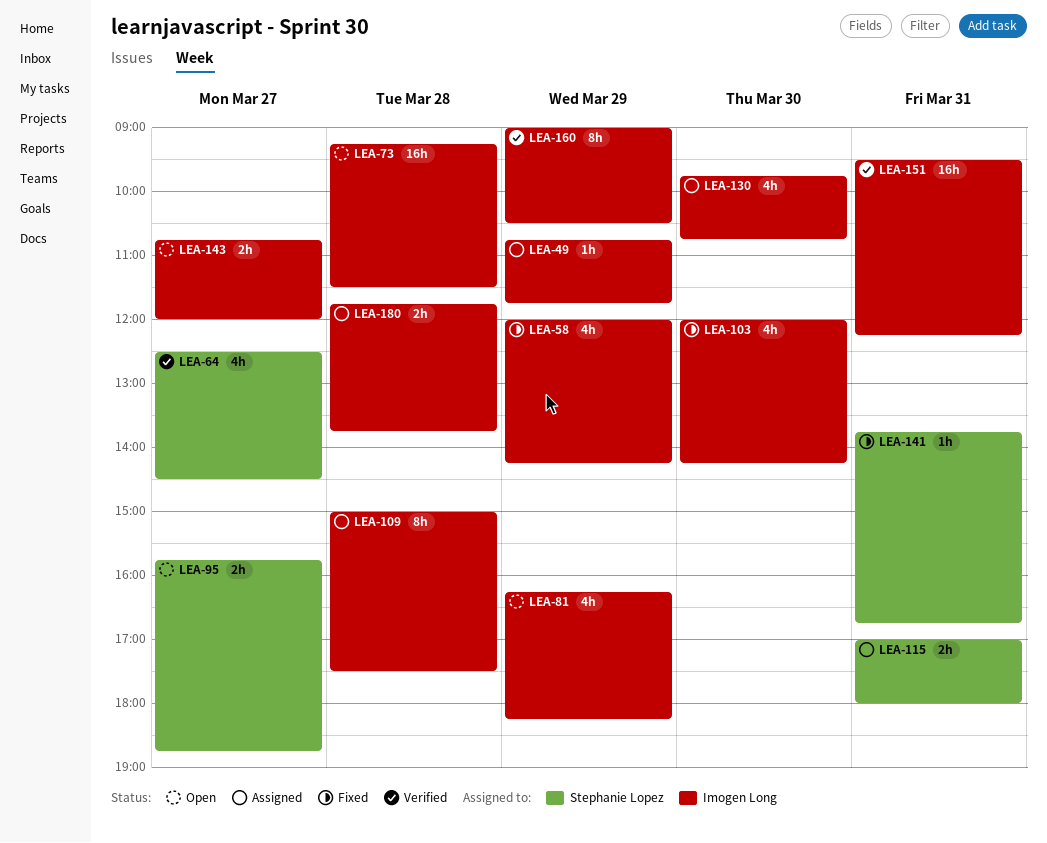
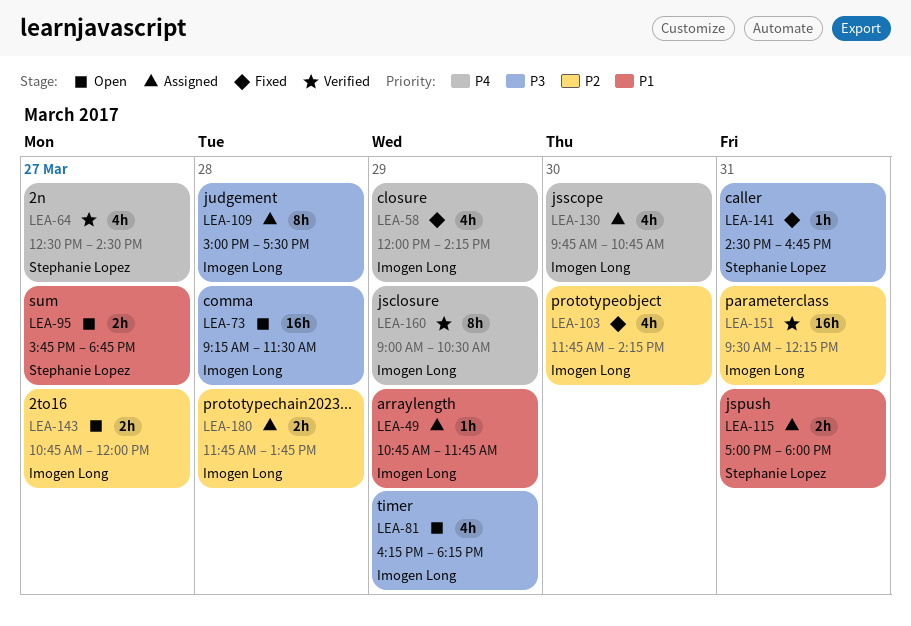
LEA-103, begins: 12:00 -> 11:45
LEA-141, begins: 13:45 -> 14:30

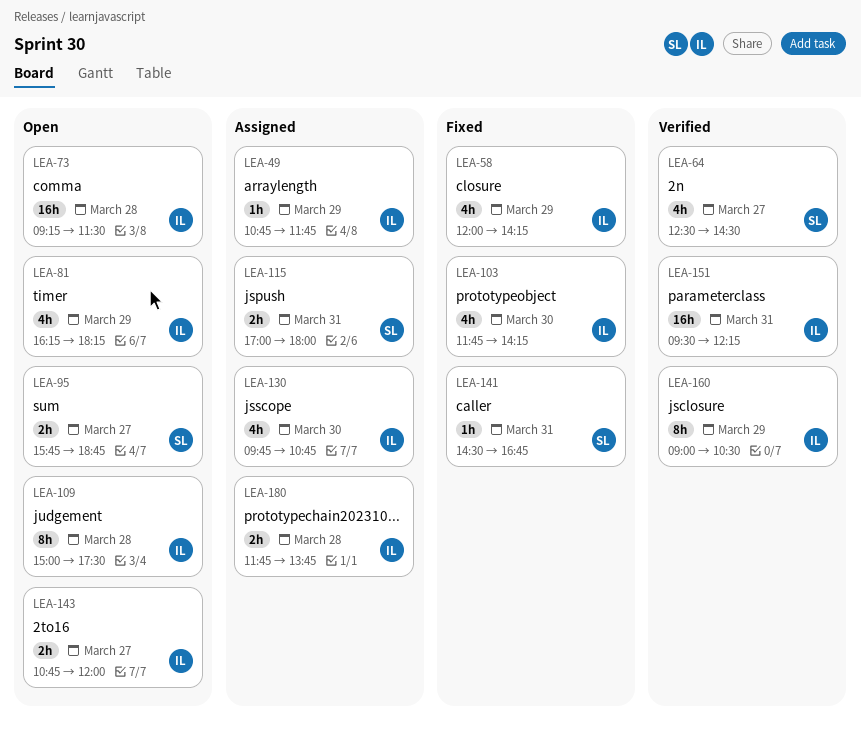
LEA-109, status: Assigned -> Open

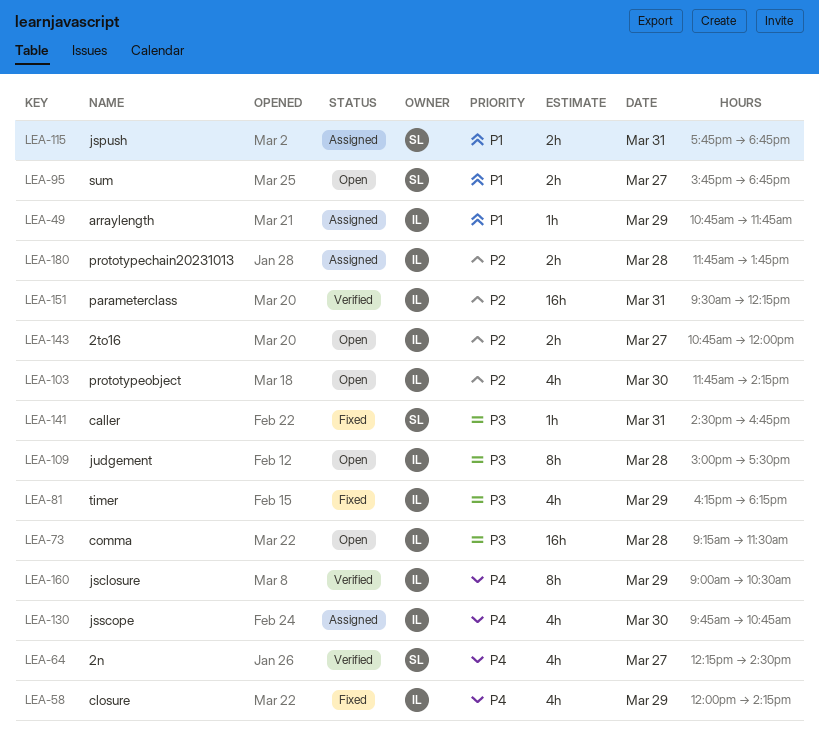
LEA-64, begins: 12:30 -> 12:15
LEA-81, status: Open -> Fixed
LEA-103, status: Fixed -> Open
LEA-115, begins: 17:00 -> 17:45
LEA-115, ends: 18:00 -> 18:45

